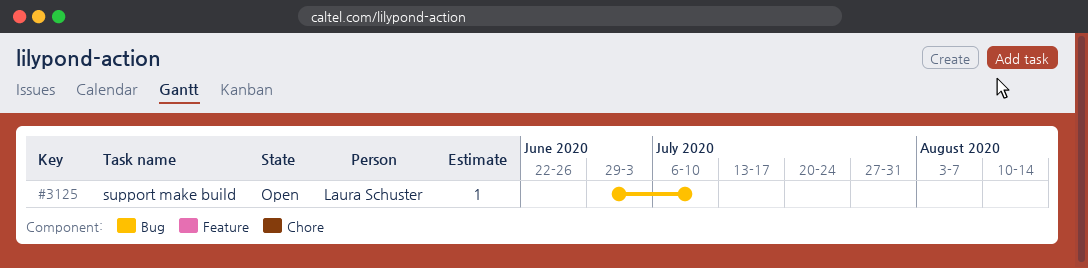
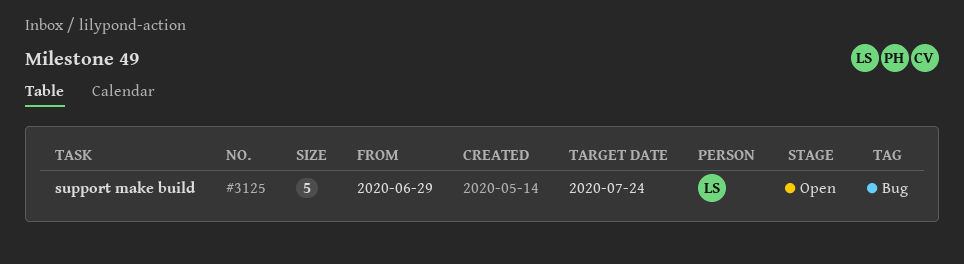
#3125, estimate: 1 -> 5
#3125, due: Jul 10 -> Jul 24

